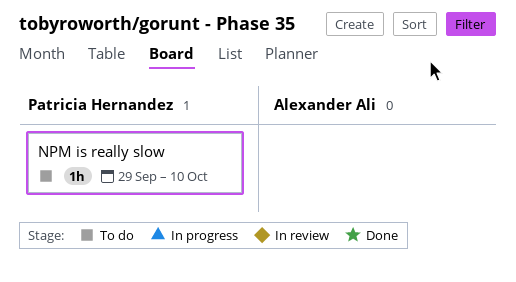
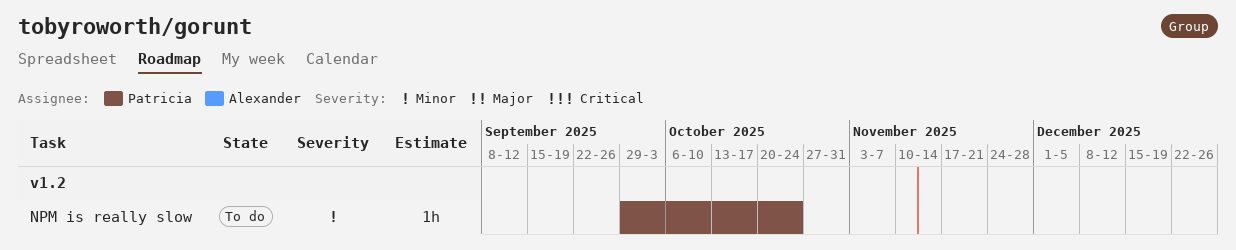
NPM is really slow, due: Oct 10 -> Oct 24

